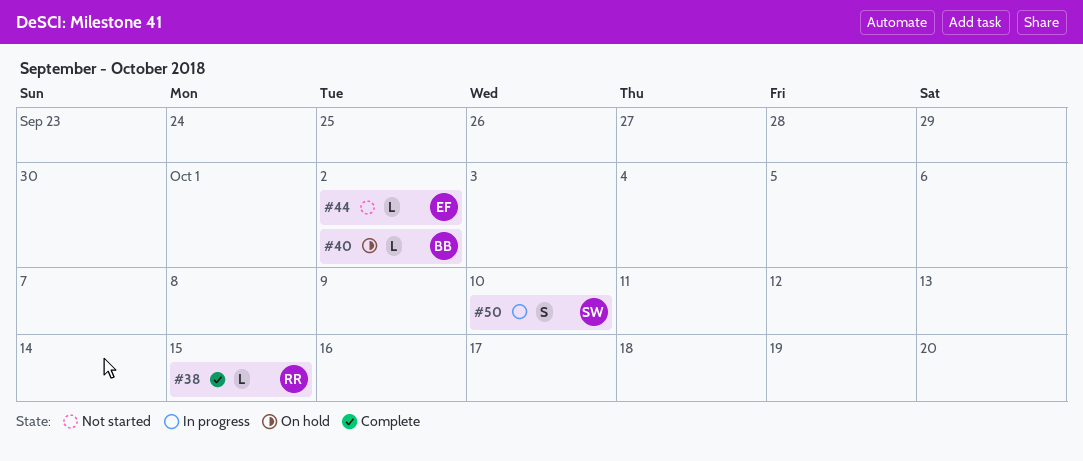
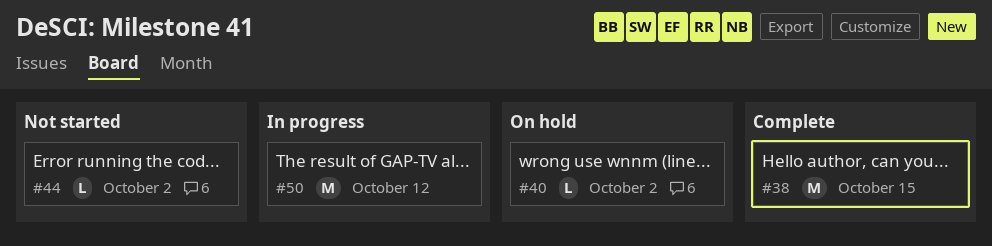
#38, estimate: L -> M
#50, estimate: S -> M
#50, due: Oct 10 -> Oct 12

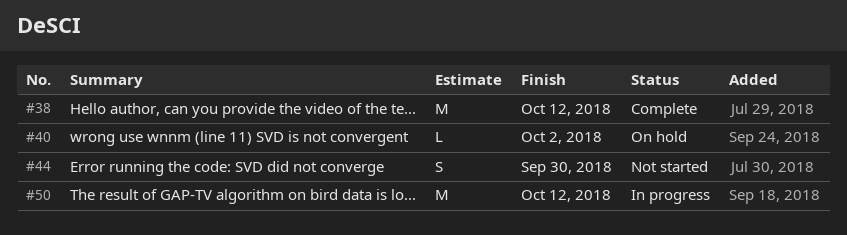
#38, due: Oct 15 -> Oct 12
#44, estimate: L -> S
#44, due: Oct 2 -> Sep 30

